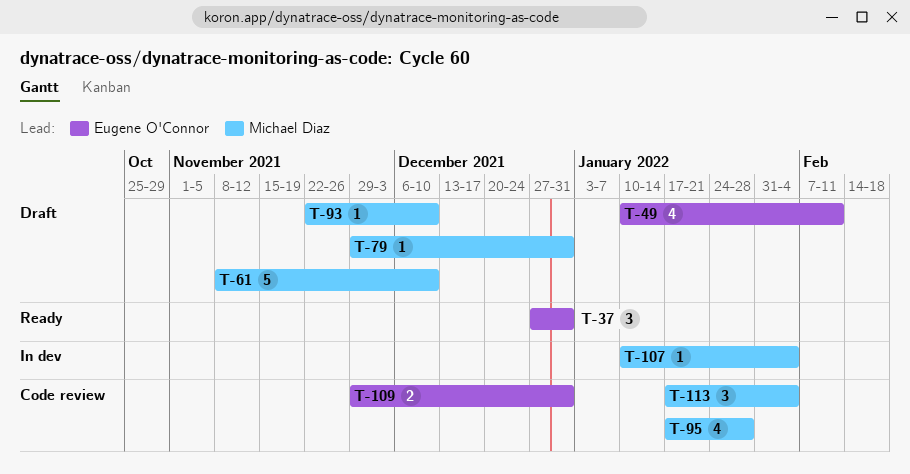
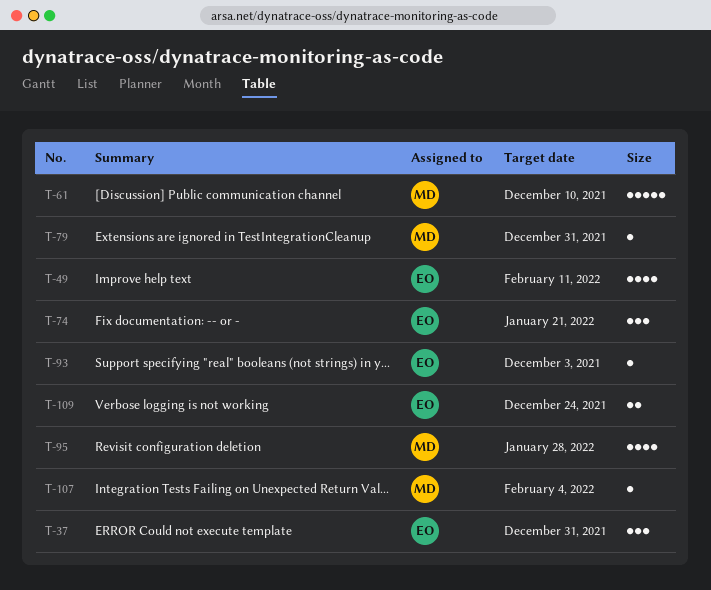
T-74: none -> present
T-93, owner: Michael Diaz -> Eugene O'Connor
T-93, due: Dec 10 -> Dec 3
T-109, due: Dec 31 -> Dec 24
T-113: present -> none

